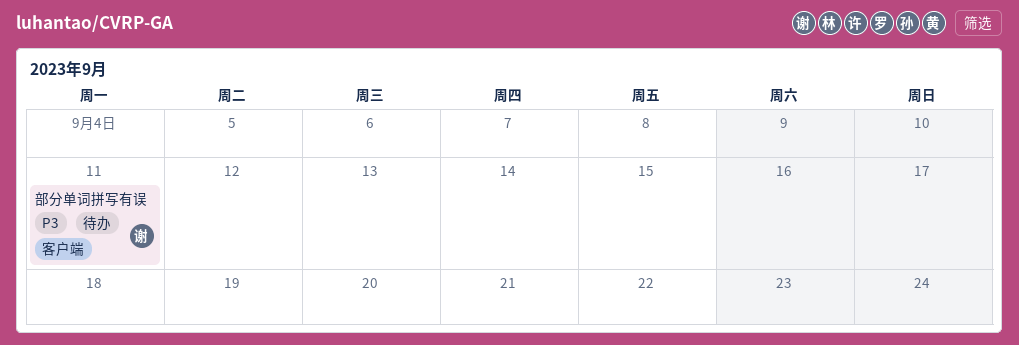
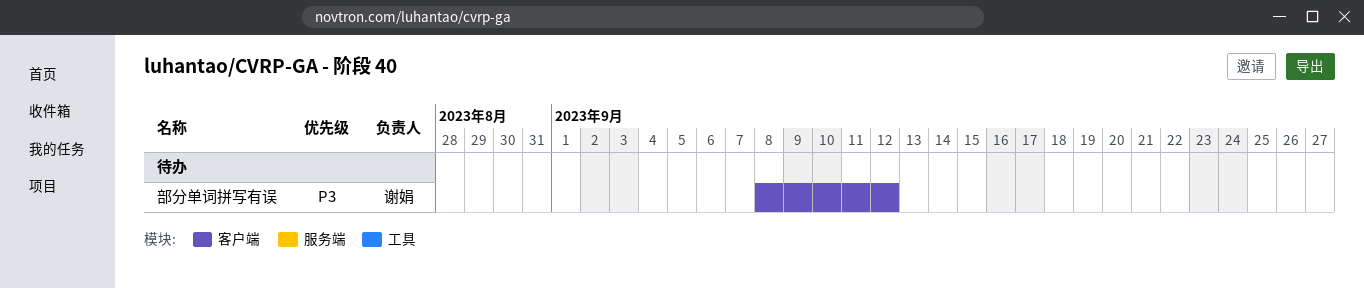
部分单词拼写有误, due: Sep 11 -> Sep 12

